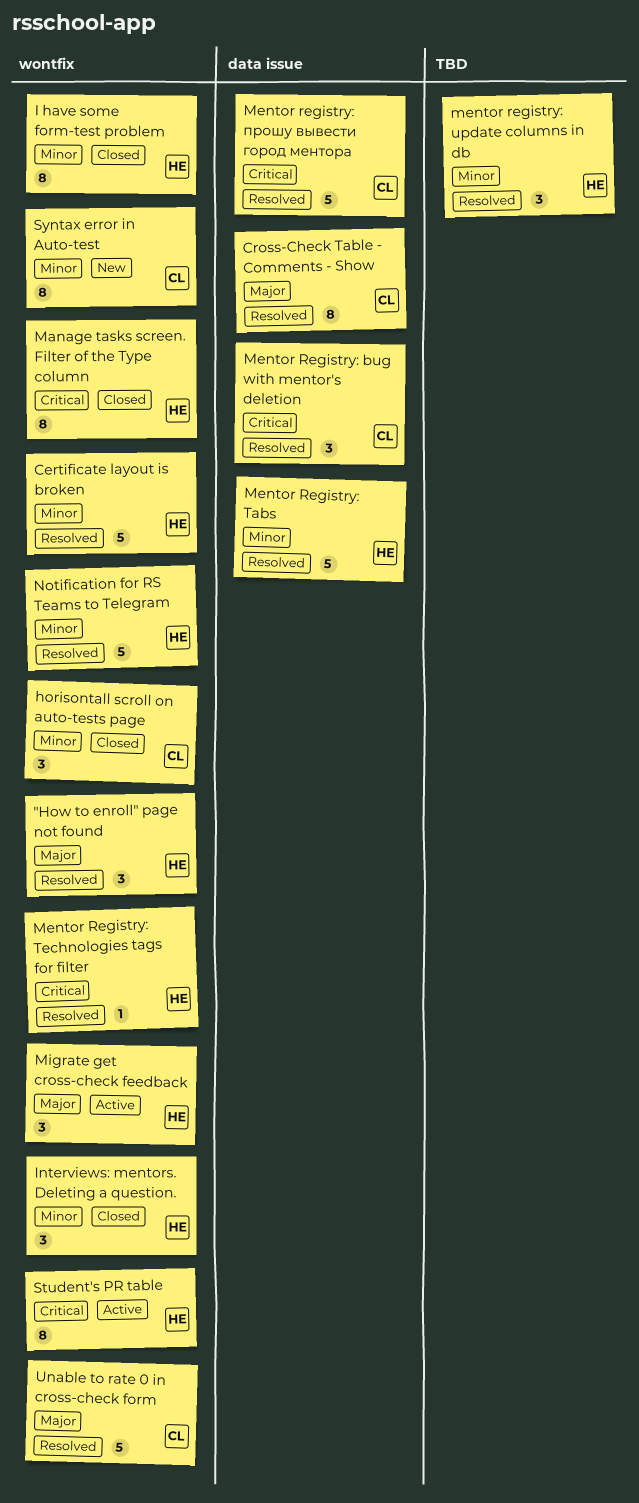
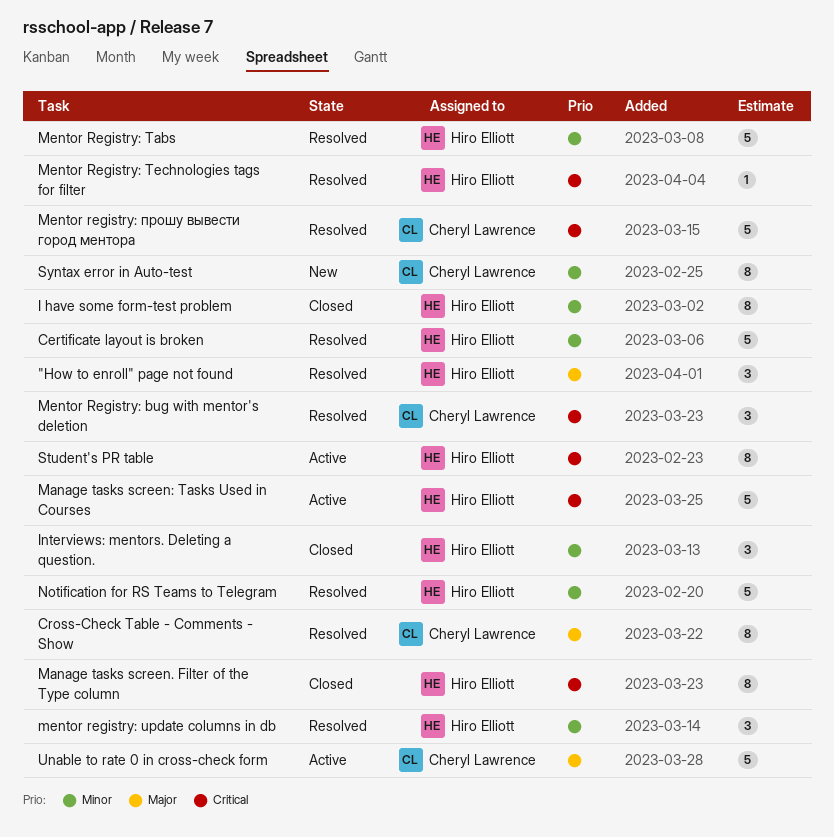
horisontall scroll on auto-tests page: present -> none
Manage tasks screen: Tasks Used in Courses: none -> present
Migrate get cross-check feedback: present -> none
Unable to rate 0 in cross-check form, status: Resolved -> Active

